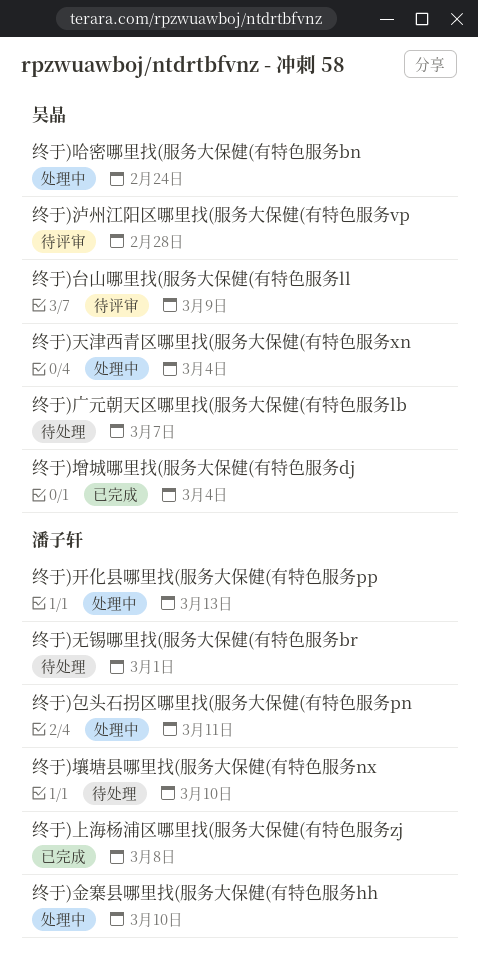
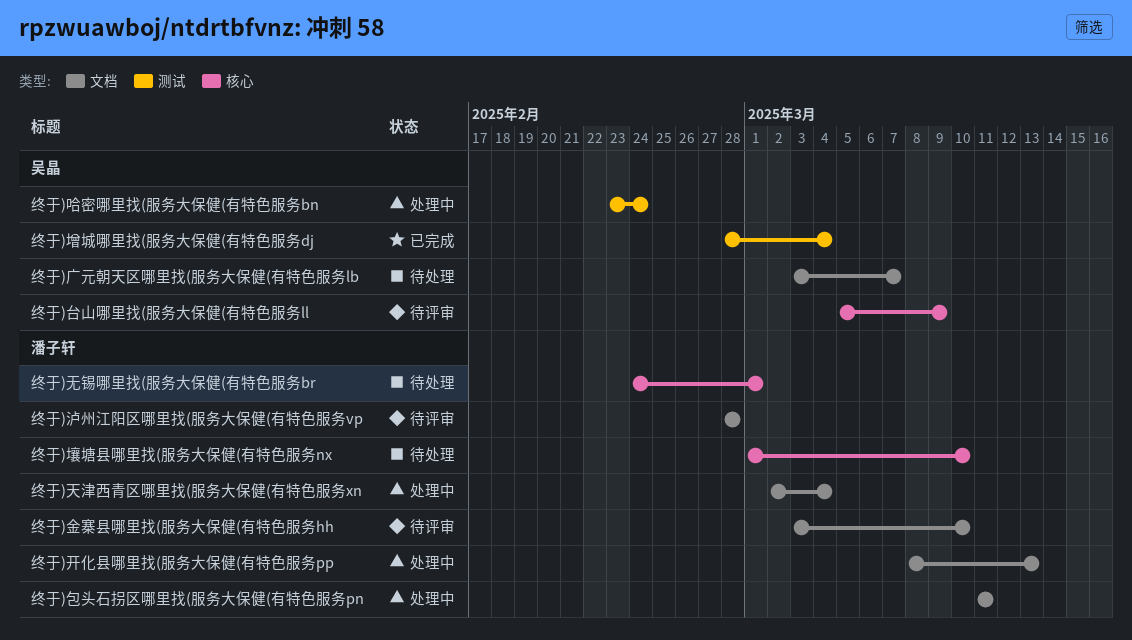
终于)上海杨浦区哪里找(服务大保健(有特色服务zj: present -> none
终于)天津西青区哪里找(服务大保健(有特色服务xn, owner: 吴晶 -> 潘子轩
终于)泸州江阳区哪里找(服务大保健(有特色服务vp, owner: 吴晶 -> 潘子轩
终于)金寨县哪里找(服务大保健(有特色服务hh, status: 处理中 -> 待评审

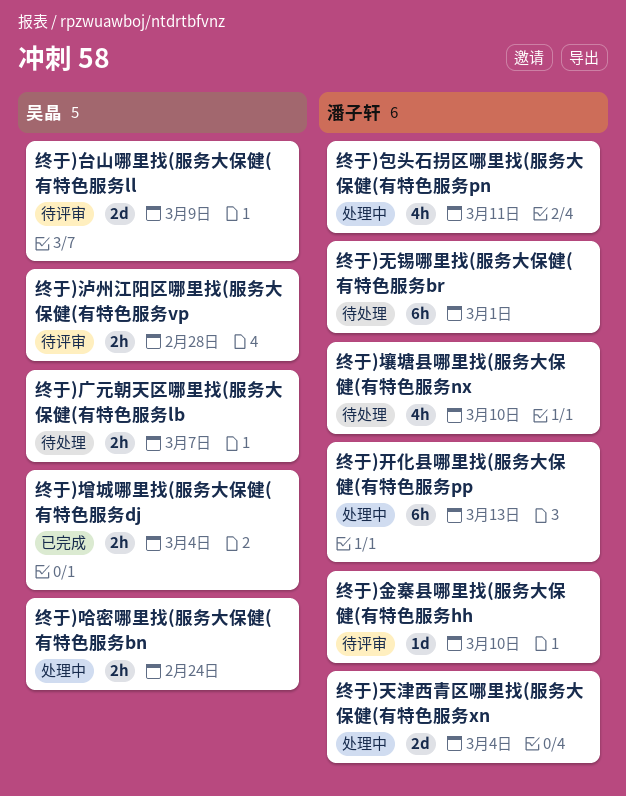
终于)泸州江阳区哪里找(服务大保健(有特色服务vp, owner: 潘子轩 -> 吴晶

